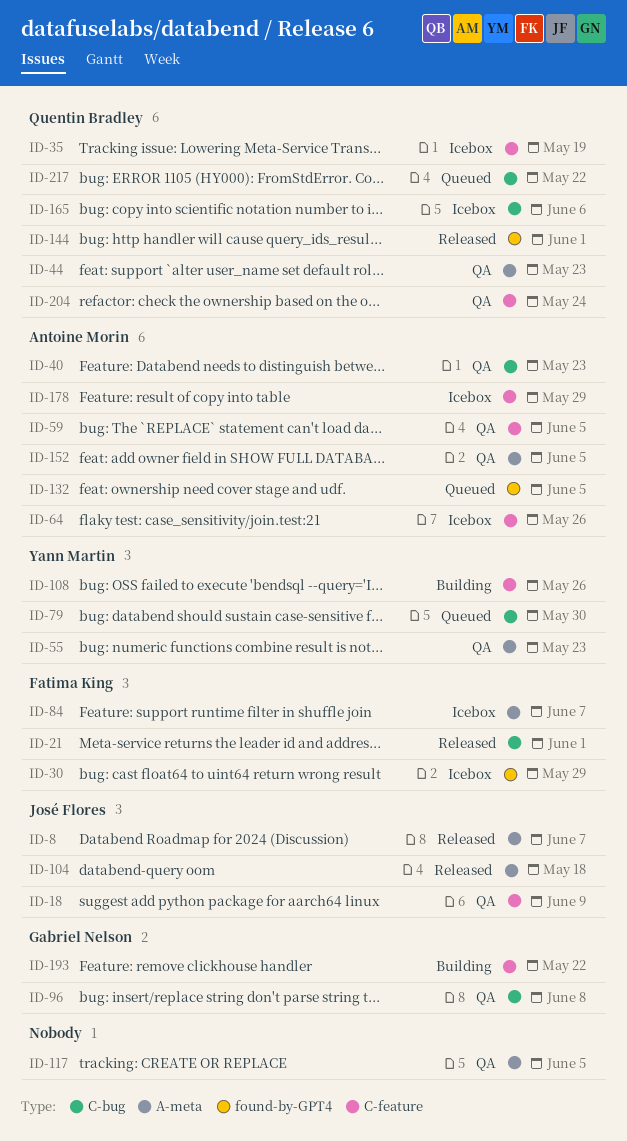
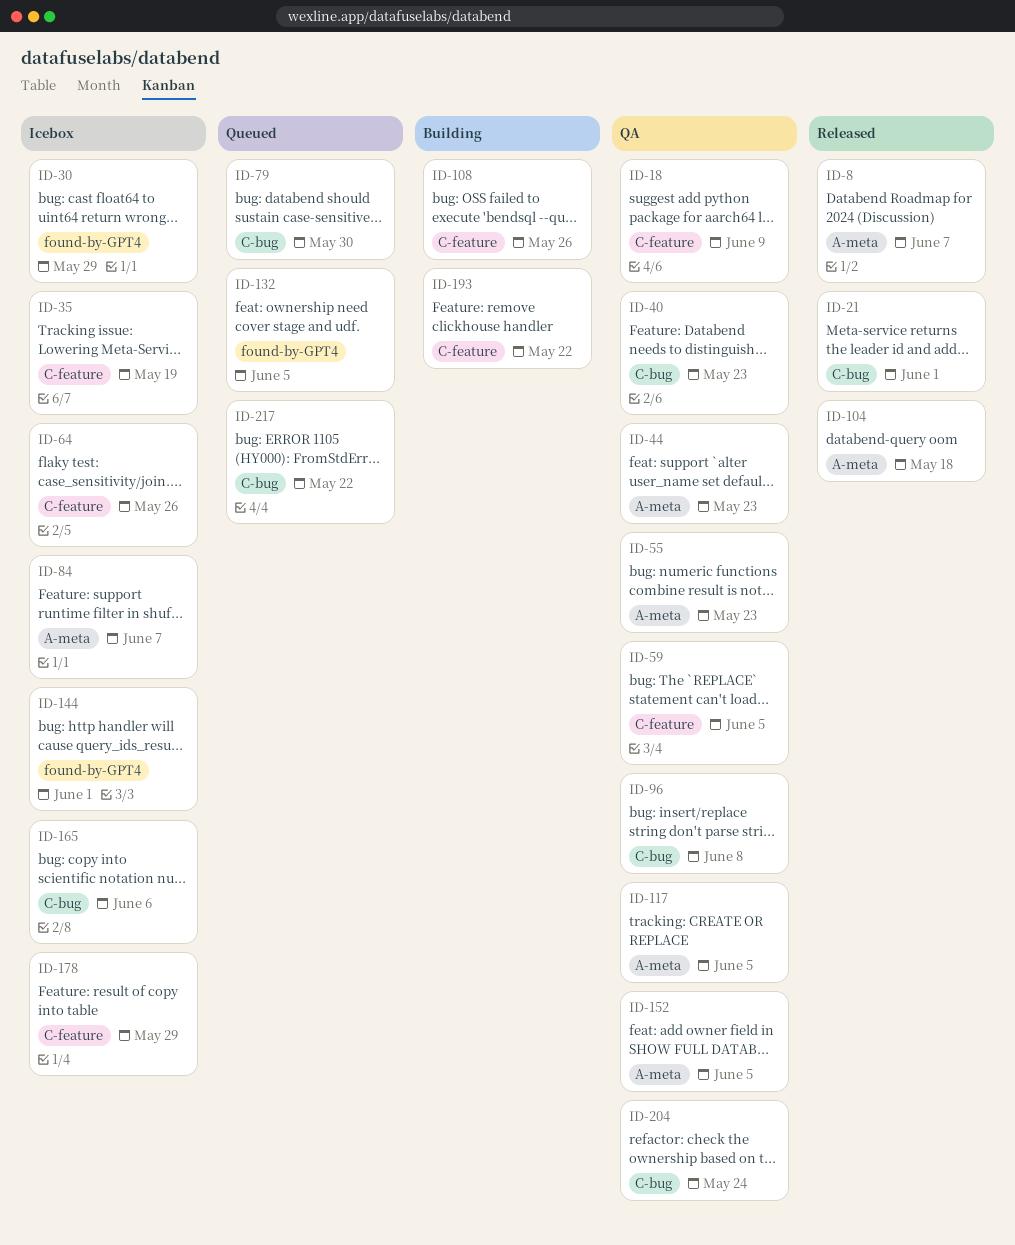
ID-144, status: Released -> Icebox
ID-204, label: C-feature -> C-bug

